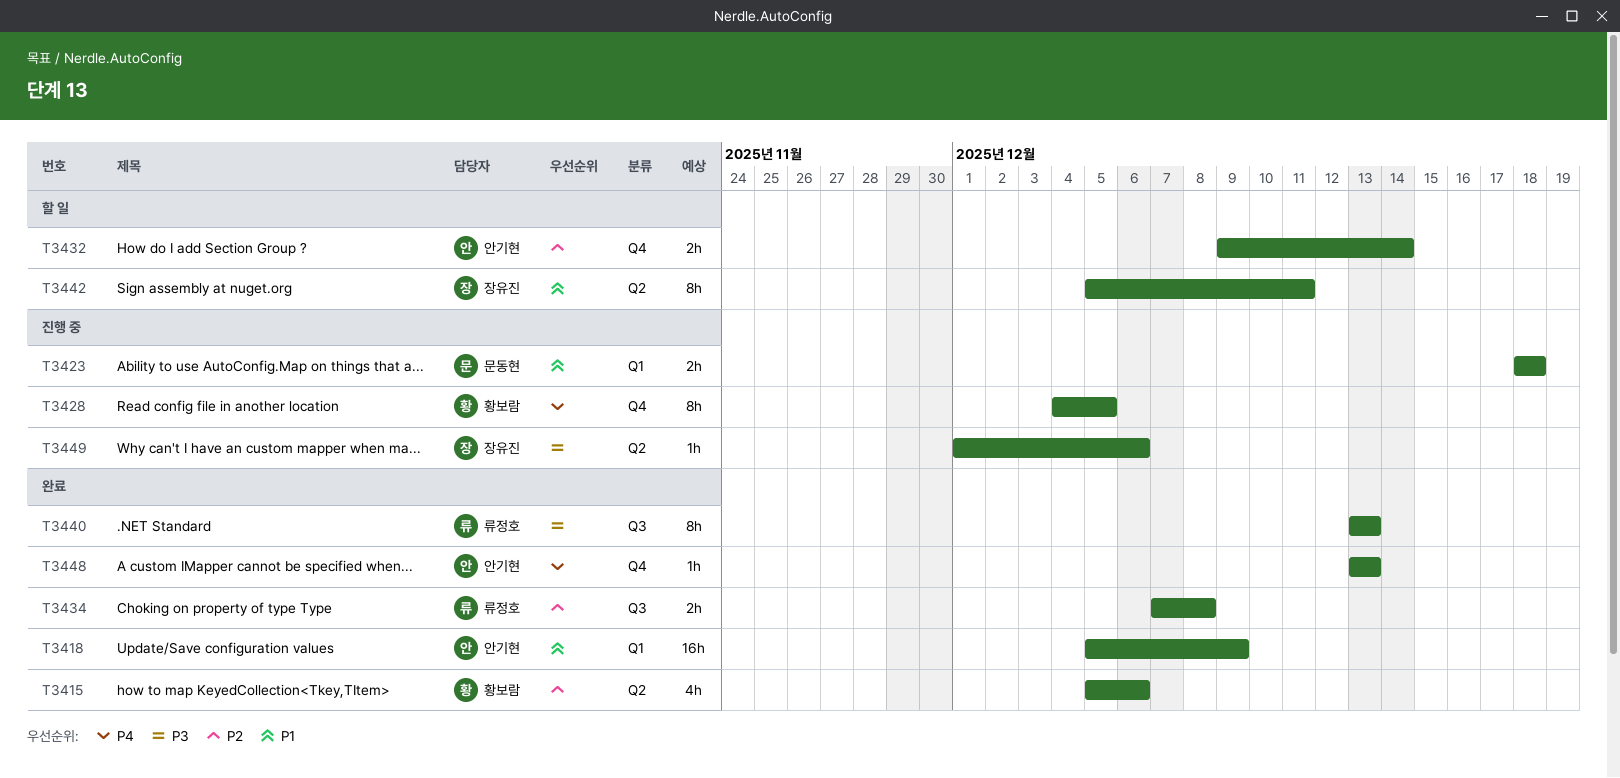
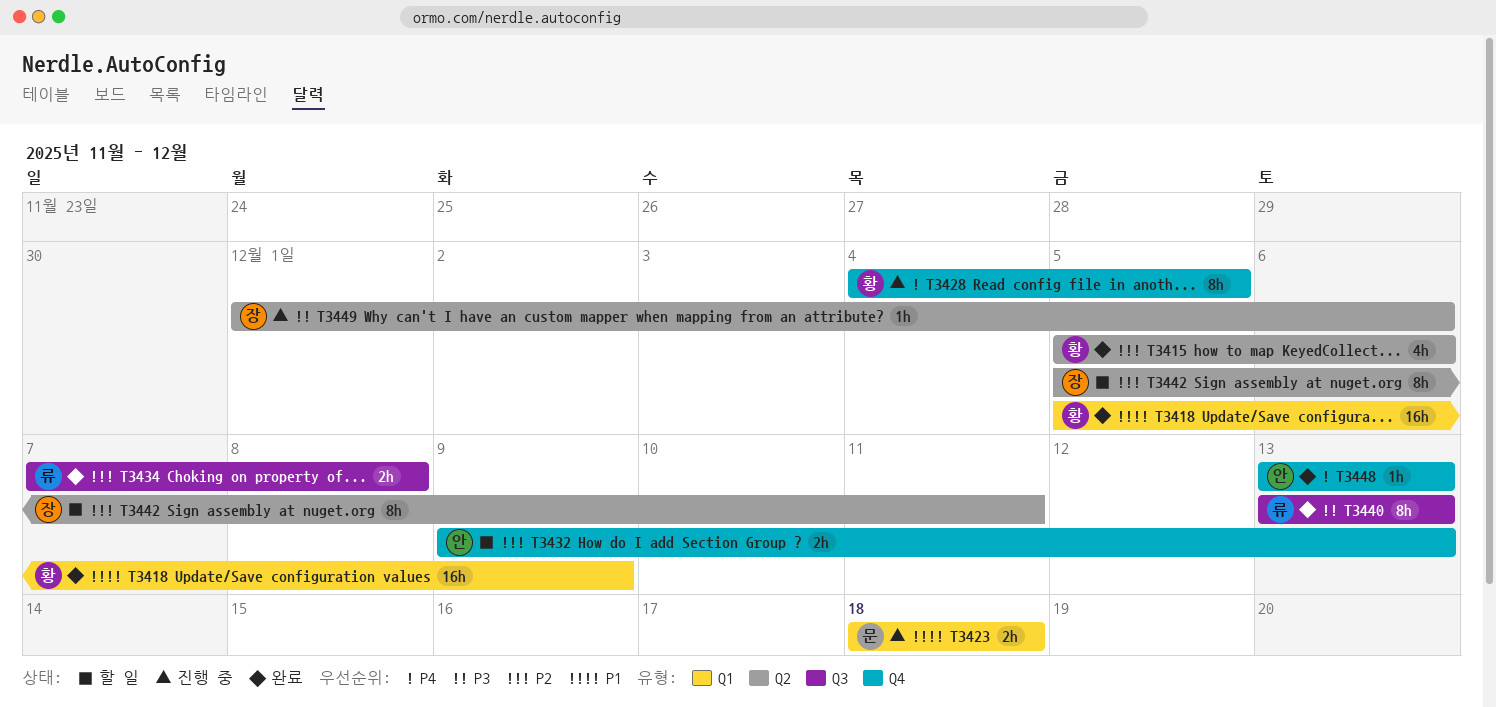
T3418, owner: 안기현 -> 황보람
T3432, due: Dec 14 -> Dec 13
T3442, priority: P1 -> P2

